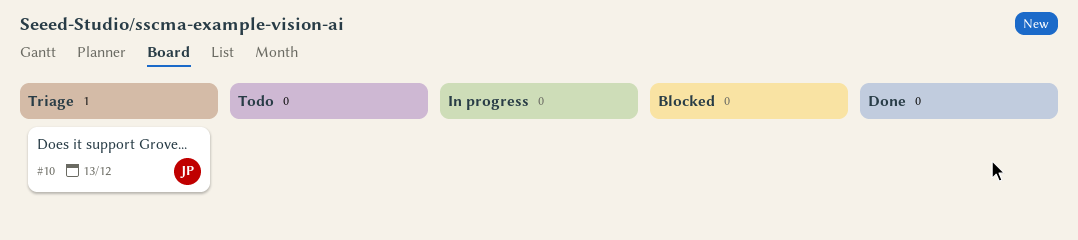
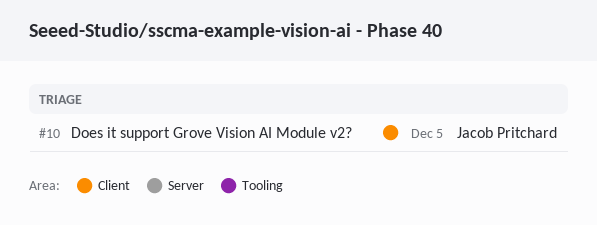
#10, due: Dec 13 -> Dec 5

